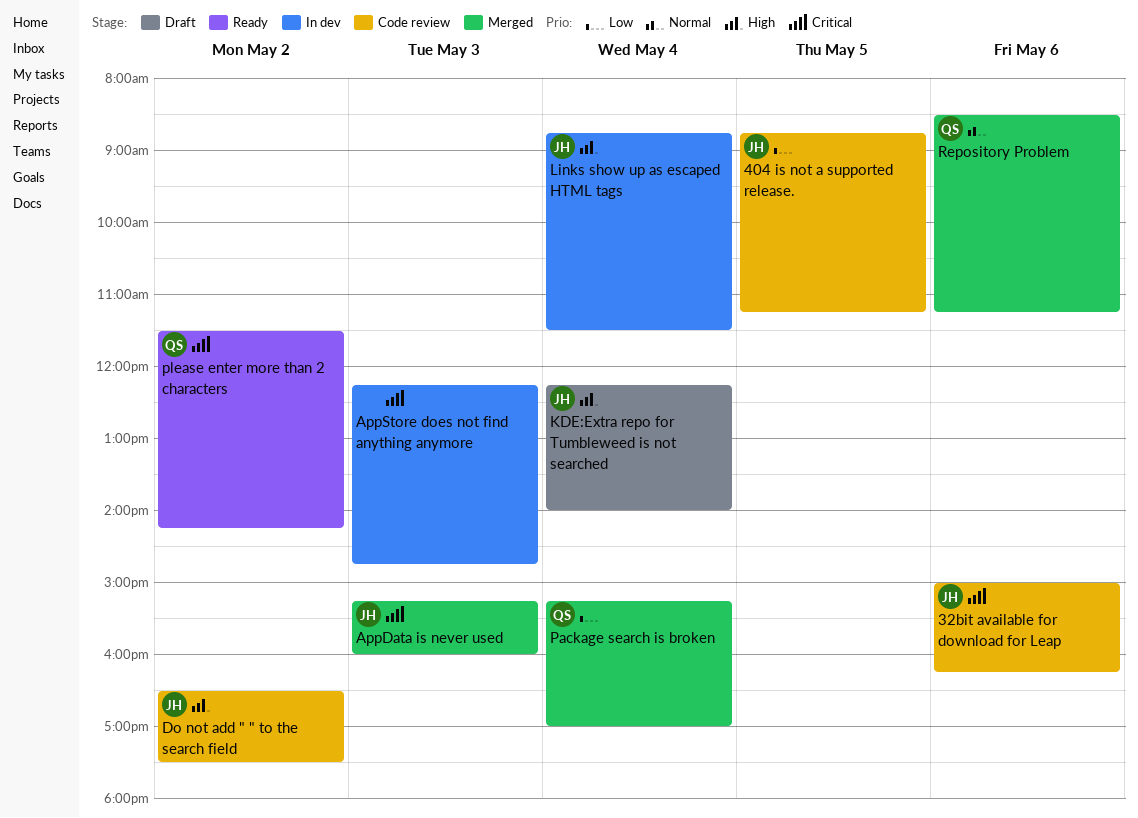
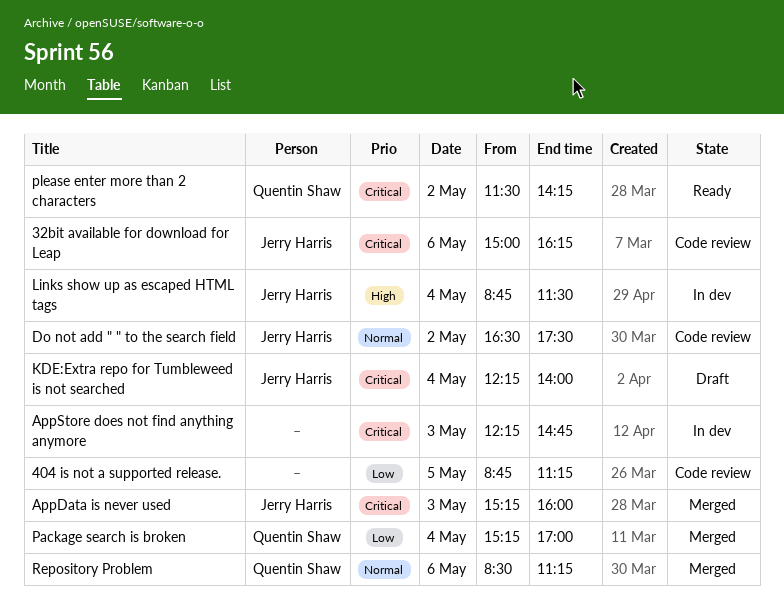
404 is not a supported release., owner: Jerry Harris -> none
Do not add " " to the search field, priority: High -> Normal
KDE:Extra repo for Tumbleweed is not searched, priority: High -> Critical

